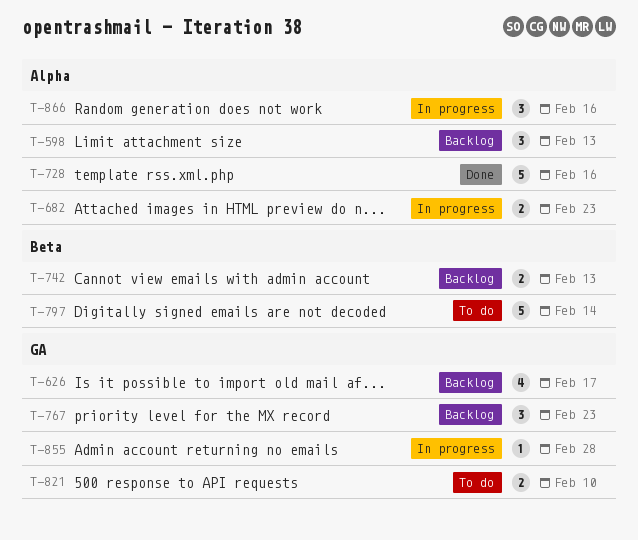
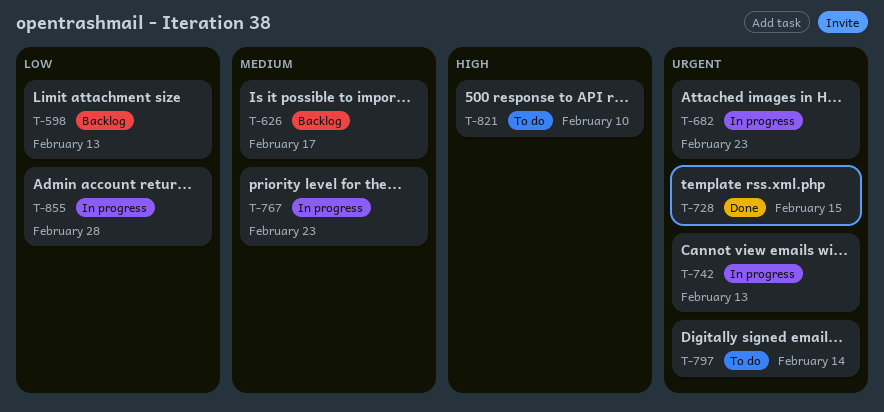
T-728, due: Feb 16 -> Feb 15
T-742, status: Backlog -> In progress
T-767, status: Backlog -> In progress
T-866: present -> none

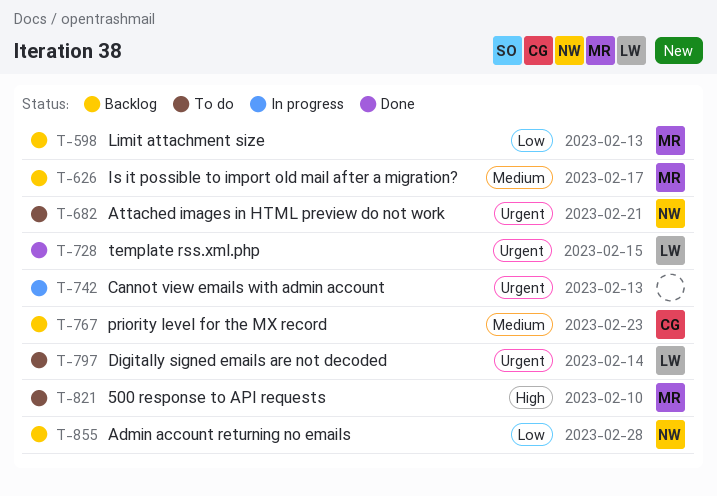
T-682, status: In progress -> To do
T-682, due: Feb 23 -> Feb 21
T-767, status: In progress -> Backlog
T-855, status: In progress -> Backlog

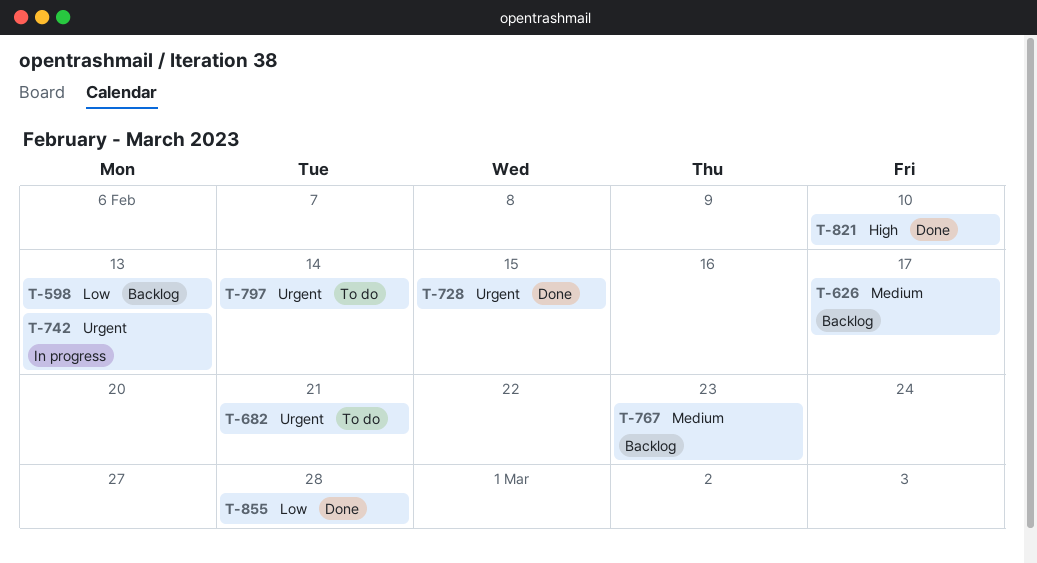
T-821, status: To do -> Done
T-855, status: Backlog -> Done

